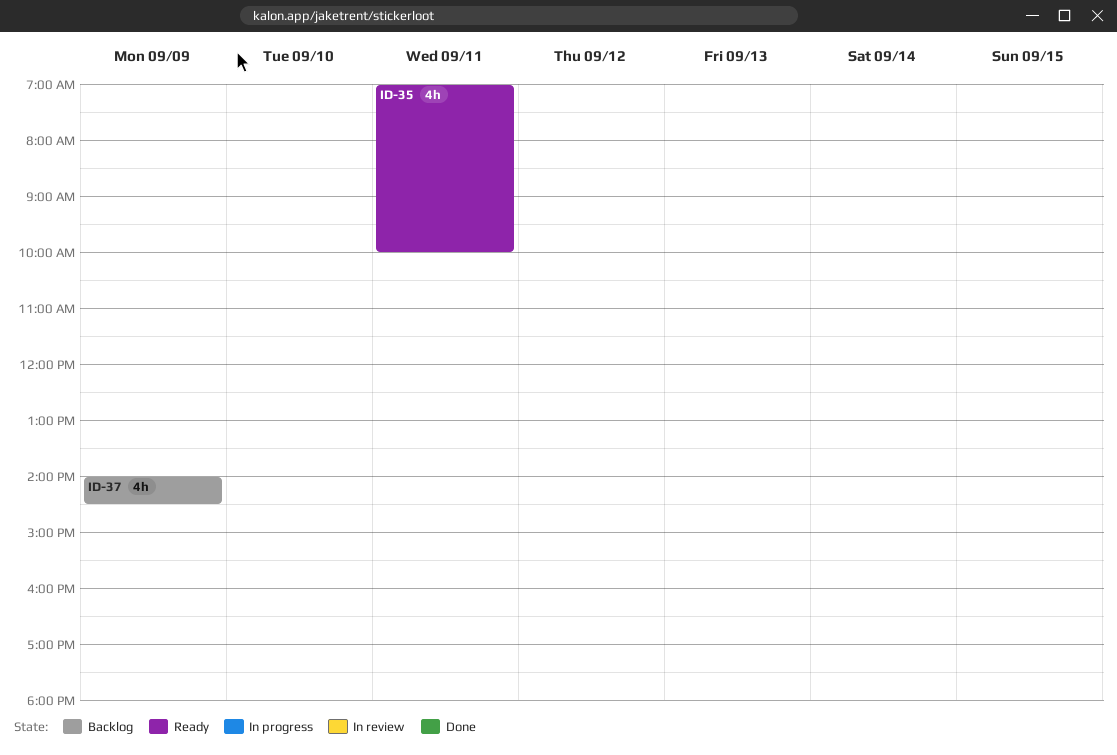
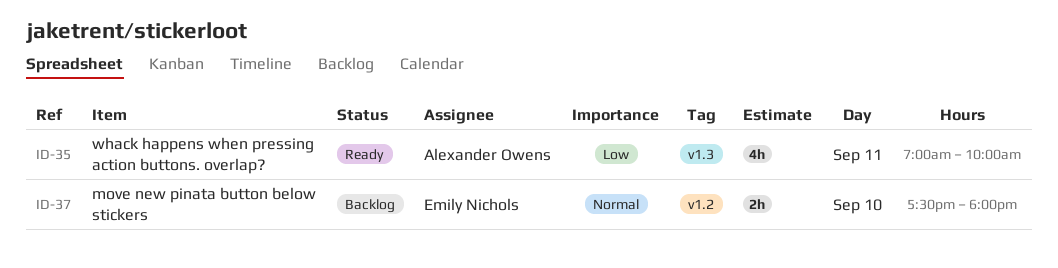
ID-37, estimate: 4h -> 2h
ID-37, day: Sep 9 -> Sep 10
ID-37, begins: 14:00 -> 17:30
ID-37, ends: 14:30 -> 18:00

